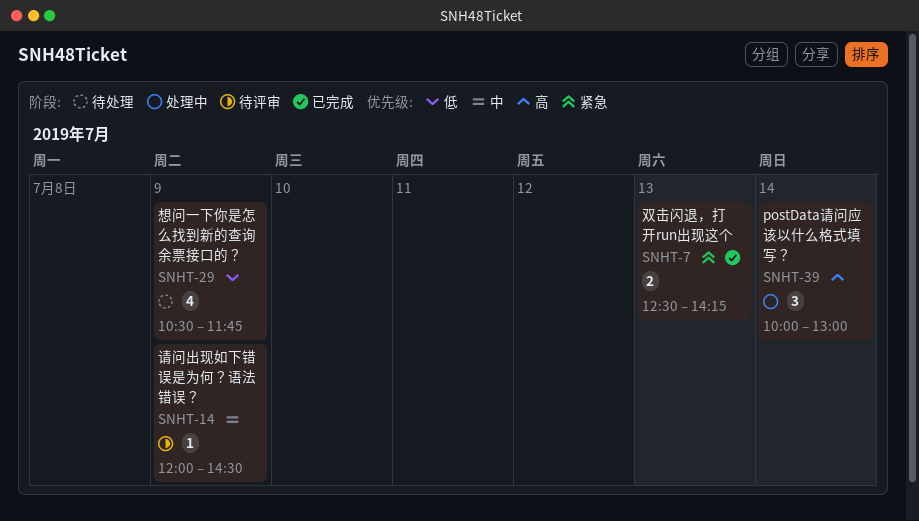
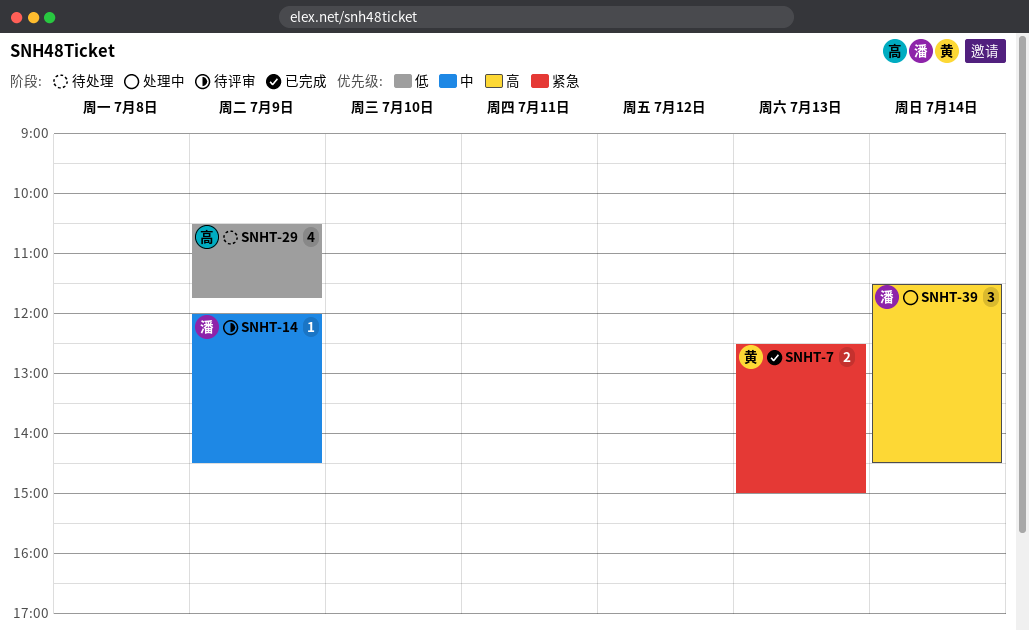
SNHT-7, ends: 14:15 -> 15:00
SNHT-39, begins: 10:00 -> 11:30
SNHT-39, ends: 13:00 -> 14:30

